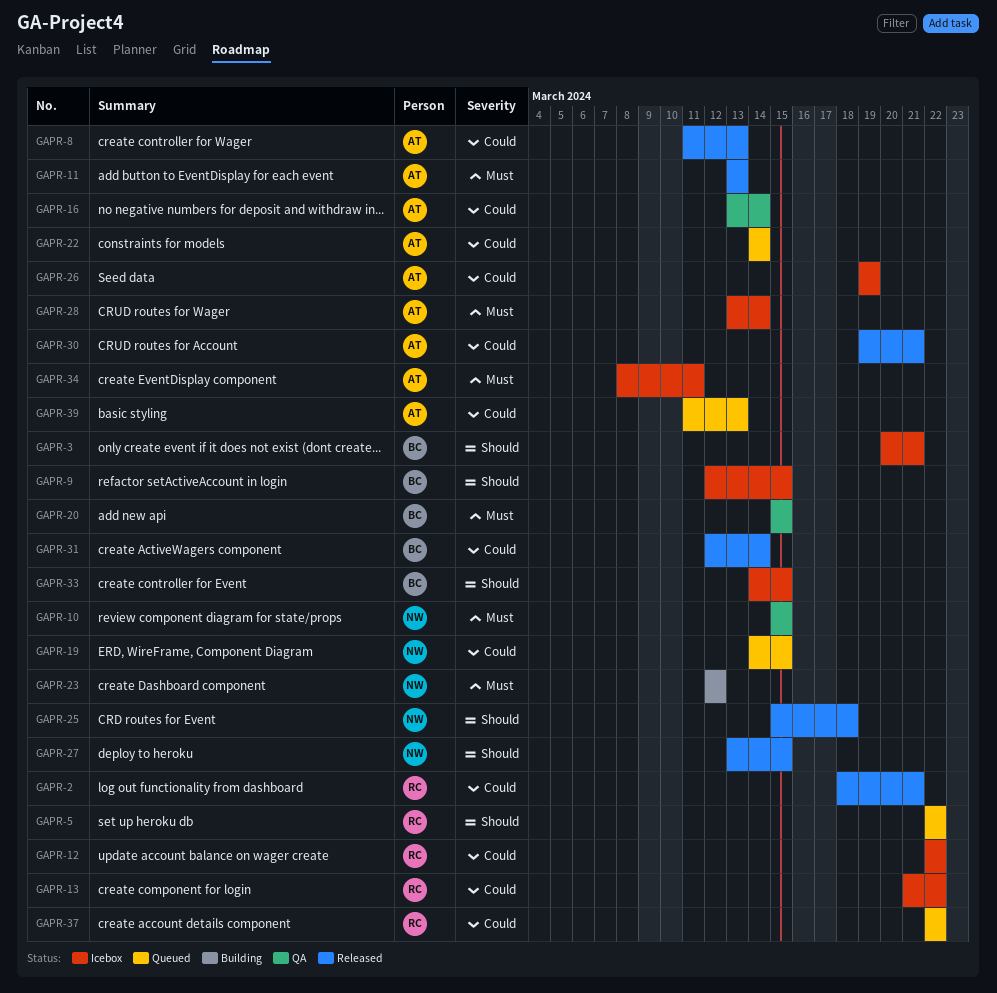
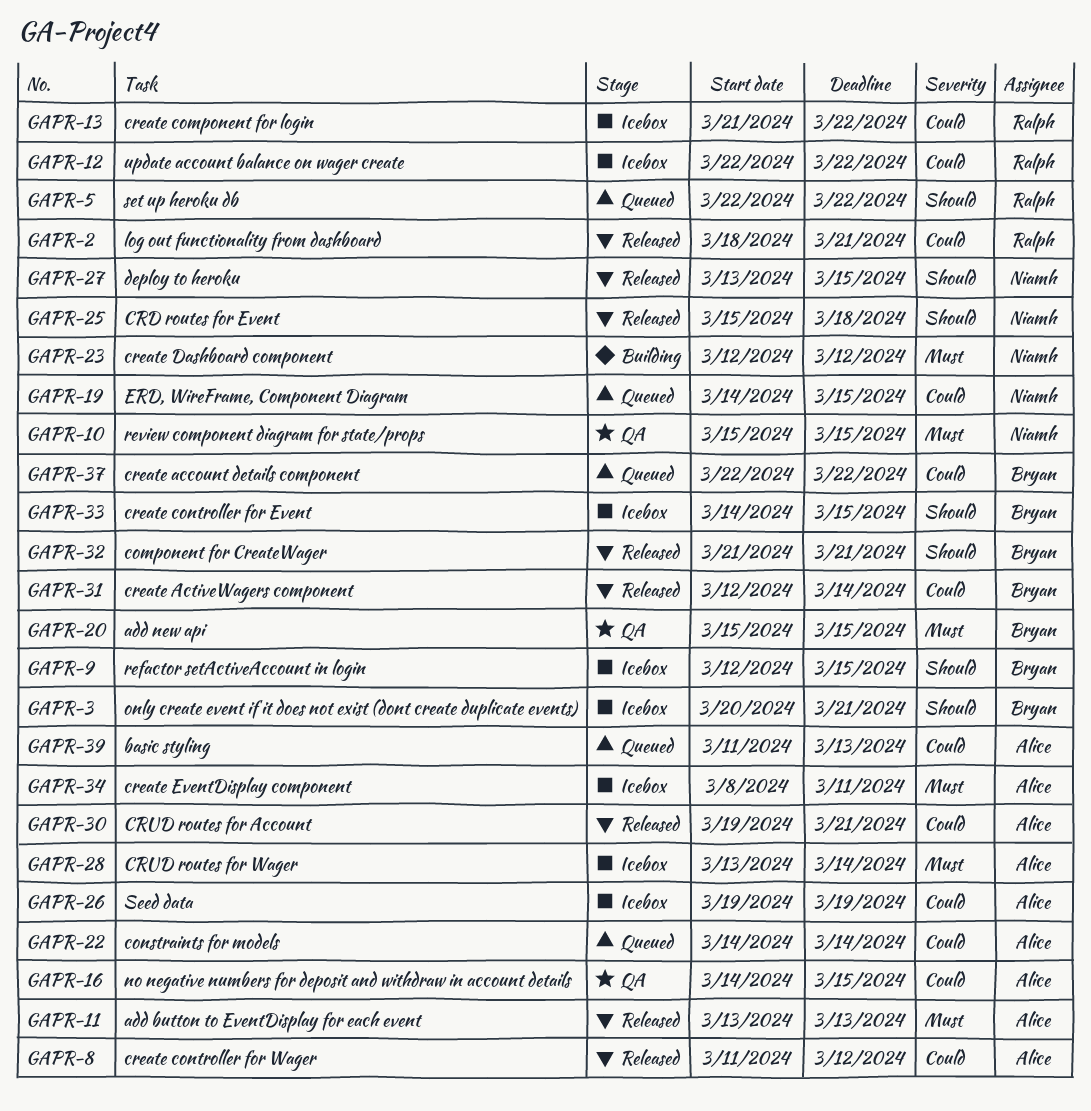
GAPR-8, due: Mar 13 -> Mar 12
GAPR-16, start: Mar 13 -> Mar 14
GAPR-16, due: Mar 14 -> Mar 15
GAPR-32: none -> present
GAPR-37, owner: Ralph -> Bryan

